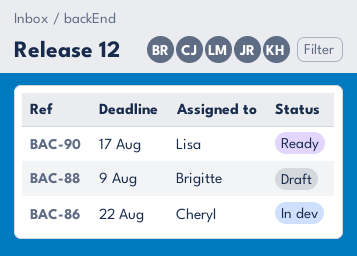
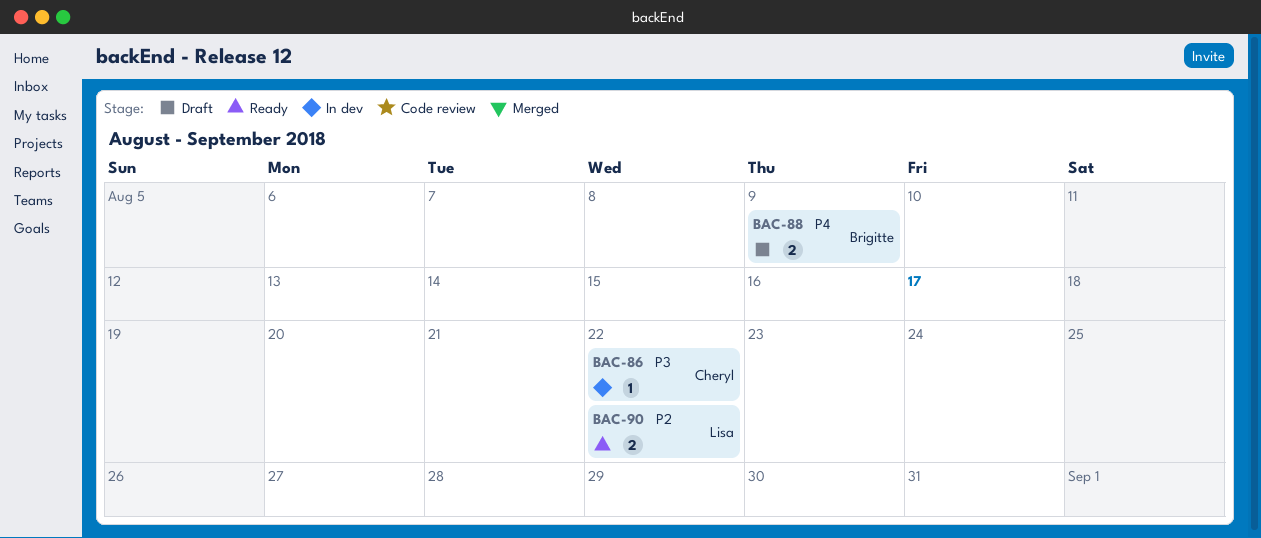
BAC-90, due: Aug 17 -> Aug 22

